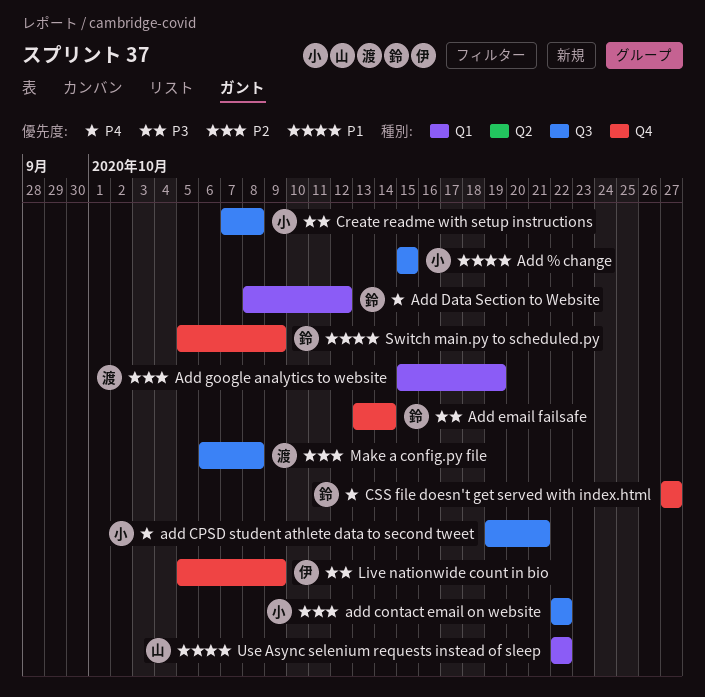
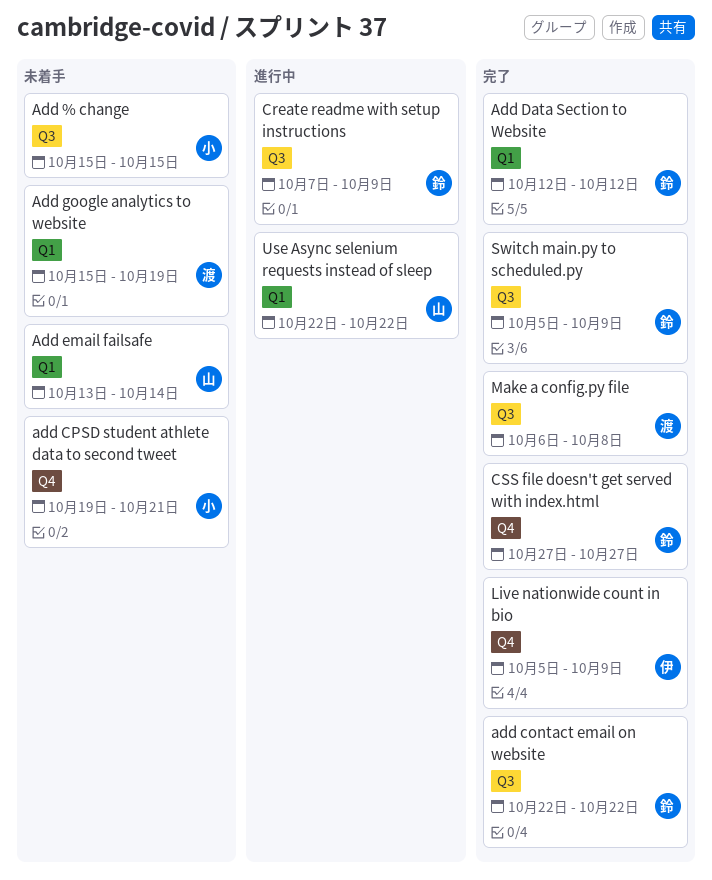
add contact email on website, owner: 小 -> 鈴
add CPSD student athlete data to second tweet, label: Q3 -> Q4
Add Data Section to Website, start: Oct 8 -> Oct 12
Add email failsafe, owner: 鈴 -> 山
Add email failsafe, label: Q4 -> Q1
Create readme with setup instructions, owner: 小 -> 鈴
Create readme with setup instructions, due: Oct 8 -> Oct 9
Switch main.py to scheduled.py, label: Q4 -> Q3

